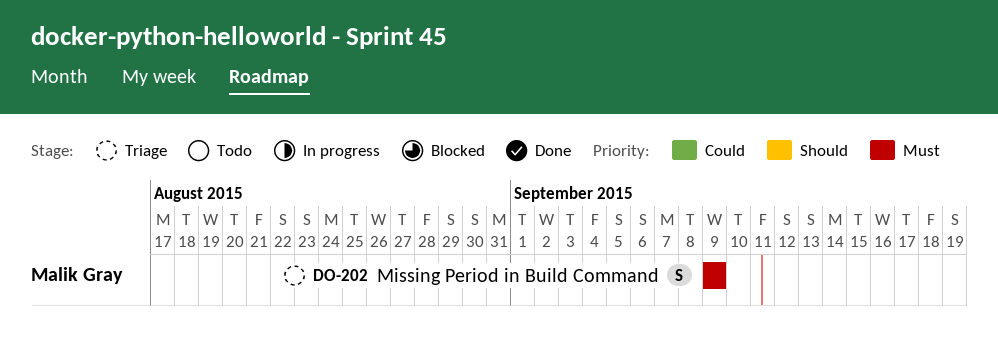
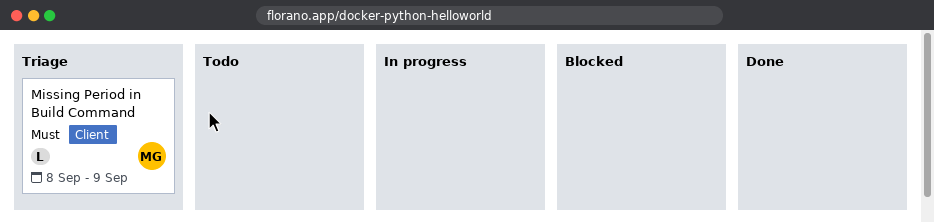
Missing Period in Build Command, estimate: S -> L
Missing Period in Build Command, start: Sep 9 -> Sep 8

